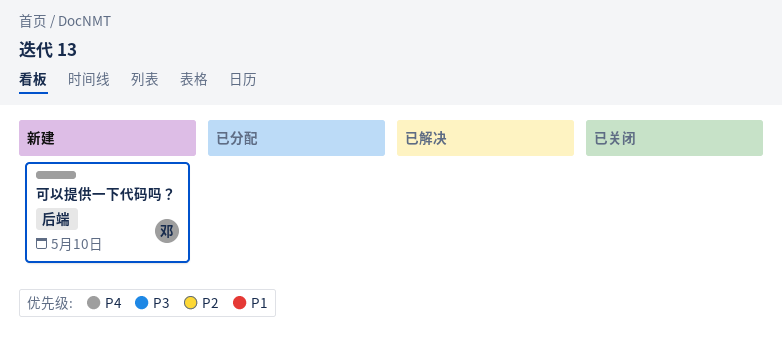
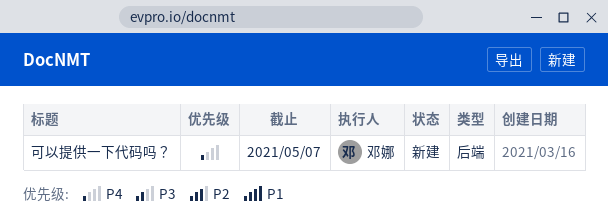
可以提供一下代码吗？, due: May 10 -> May 7

